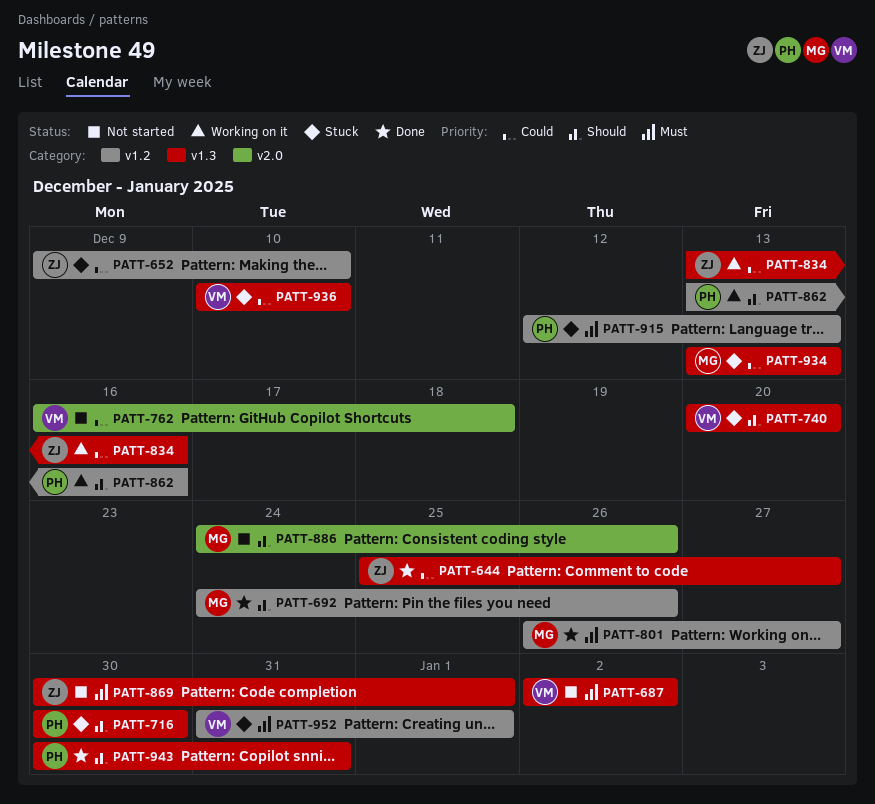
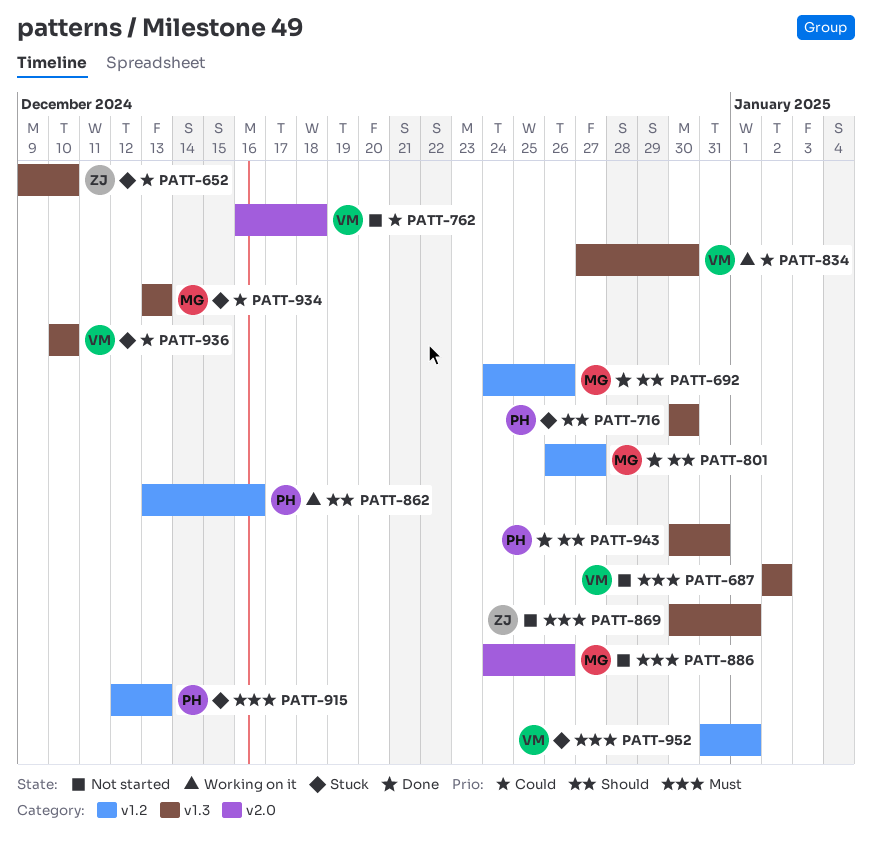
PATT-644: present -> none
PATT-652, label: v1.2 -> v1.3
PATT-740: present -> none
PATT-801, priority: Must -> Should
PATT-834, owner: ZJ -> VM
PATT-834, start: Dec 13 -> Dec 27
PATT-834, due: Dec 16 -> Dec 30
PATT-886, priority: Should -> Must

